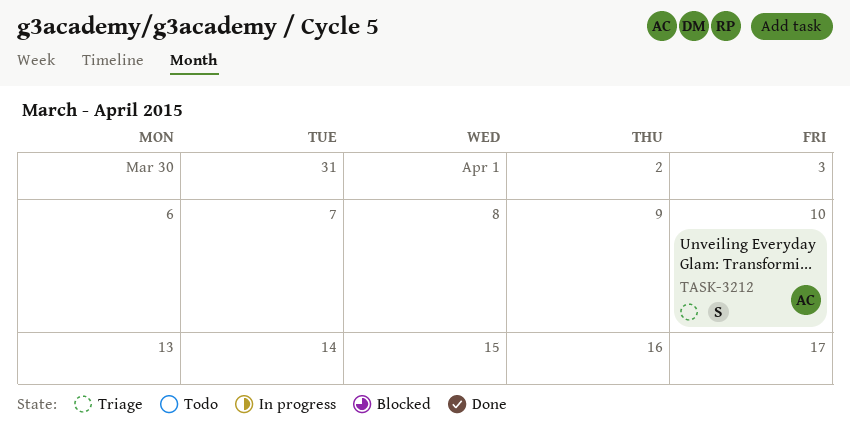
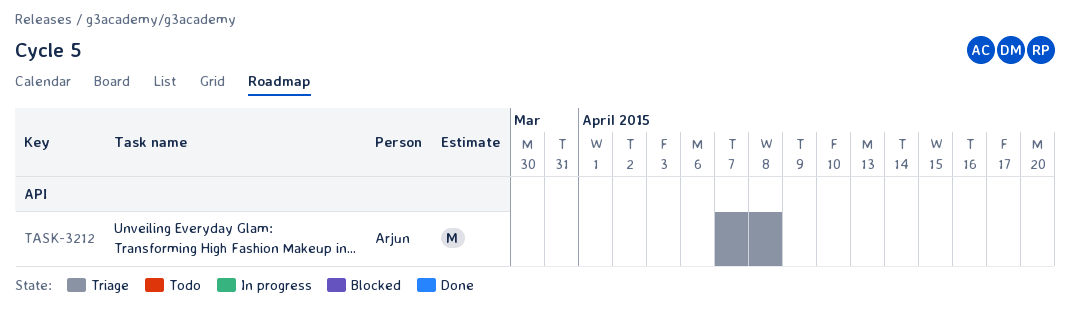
TASK-3212, estimate: S -> M
TASK-3212, due: Apr 10 -> Apr 8

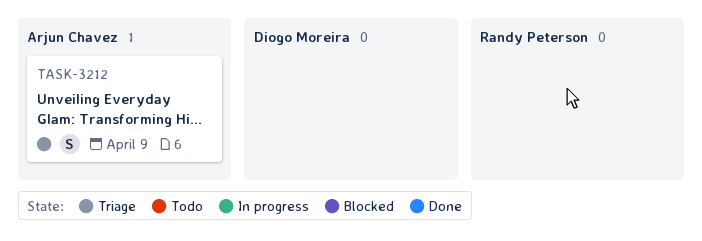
TASK-3212, estimate: M -> S
TASK-3212, due: Apr 8 -> Apr 9

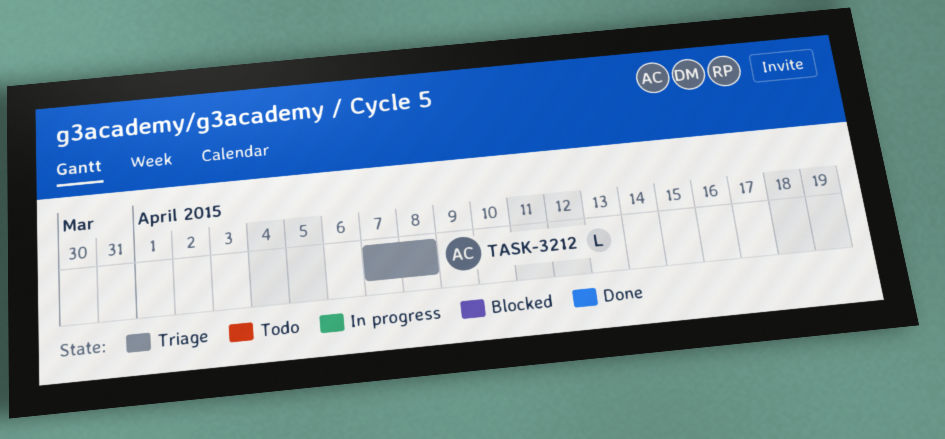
TASK-3212, estimate: S -> L
TASK-3212, due: Apr 9 -> Apr 8

